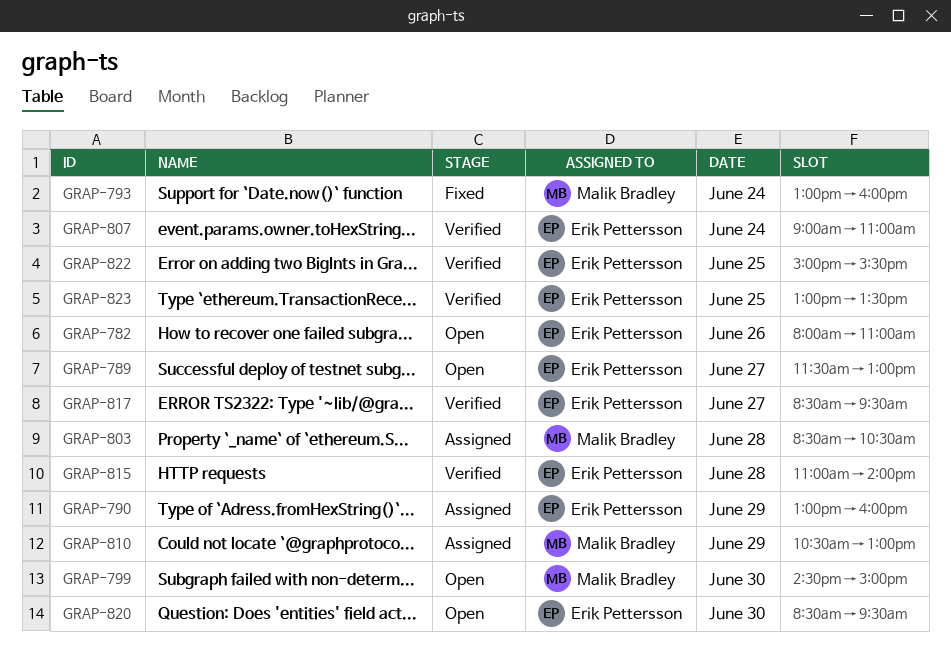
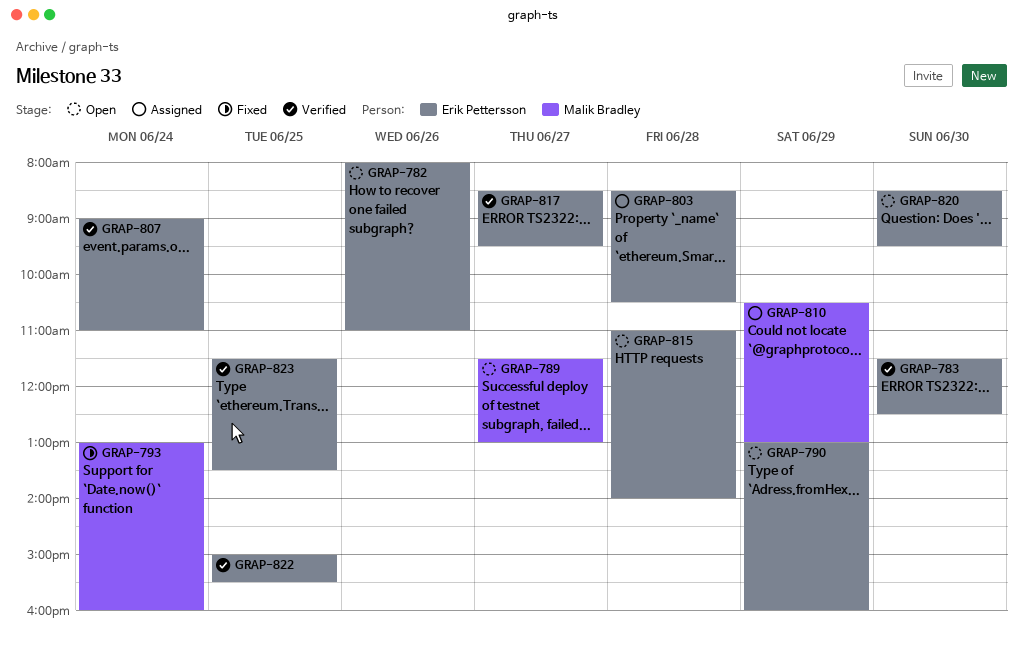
GRAP-783: none -> present
GRAP-789, owner: Erik Pettersson -> Malik Bradley
GRAP-790, status: Assigned -> Open
GRAP-799: present -> none
GRAP-803, owner: Malik Bradley -> Erik Pettersson
GRAP-815, status: Verified -> Open
GRAP-823, begins: 13:00 -> 11:30

